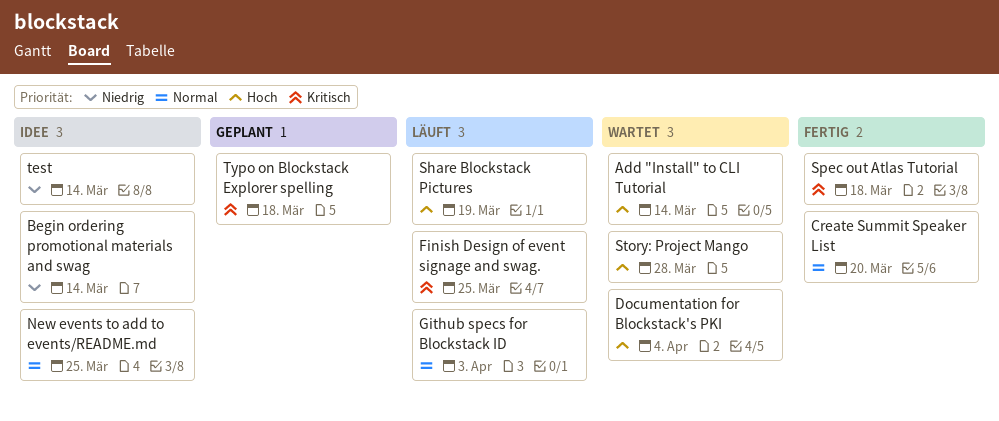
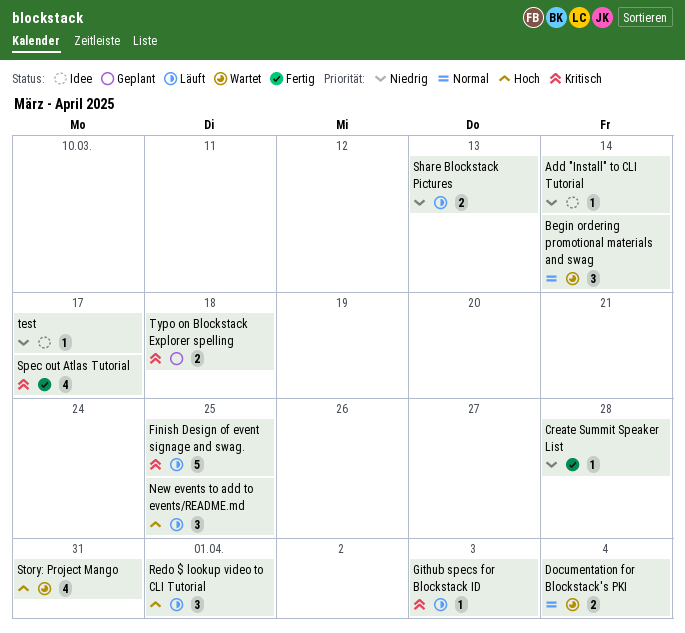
Add "Install" to CLI Tutorial, status: Wartet -> Idee
Add "Install" to CLI Tutorial, priority: Hoch -> Niedrig
Begin ordering promotional materials and swag, status: Idee -> Wartet
Begin ordering promotional materials and swag, priority: Niedrig -> Normal
Create Summit Speaker List, priority: Normal -> Niedrig
Create Summit Speaker List, due: Mar 20 -> Mar 28
Documentation for Blockstack's PKI, priority: Hoch -> Normal
Github specs for Blockstack ID, priority: Normal -> Kritisch
New events to add to events/README.md, status: Idee -> Läuft
New events to add to events/README.md, priority: Normal -> Hoch
Redo $ lookup video to CLI Tutorial: none -> present
Share Blockstack Pictures, priority: Hoch -> Niedrig
Share Blockstack Pictures, due: Mar 19 -> Mar 13
Spec out Atlas Tutorial, due: Mar 18 -> Mar 17
Story: Project Mango, due: Mar 28 -> Mar 31
test, due: Mar 14 -> Mar 17

